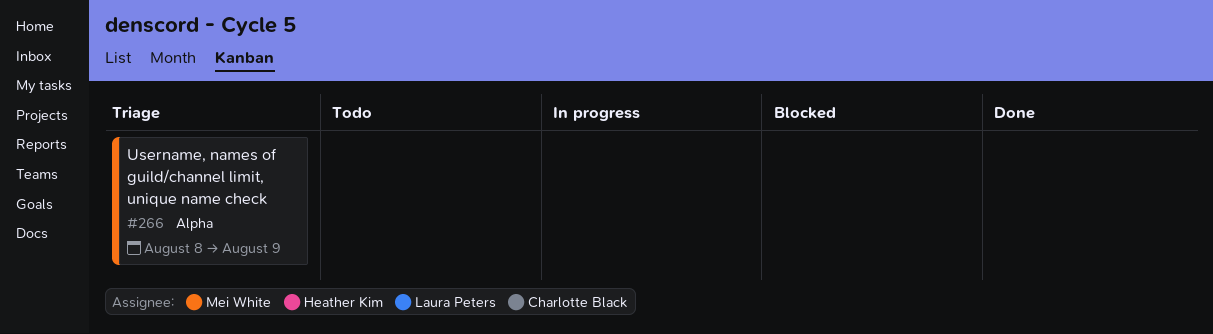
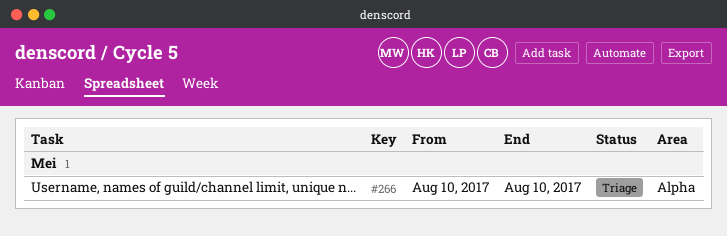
#266, start: Aug 8 -> Aug 10
#266, due: Aug 9 -> Aug 10

